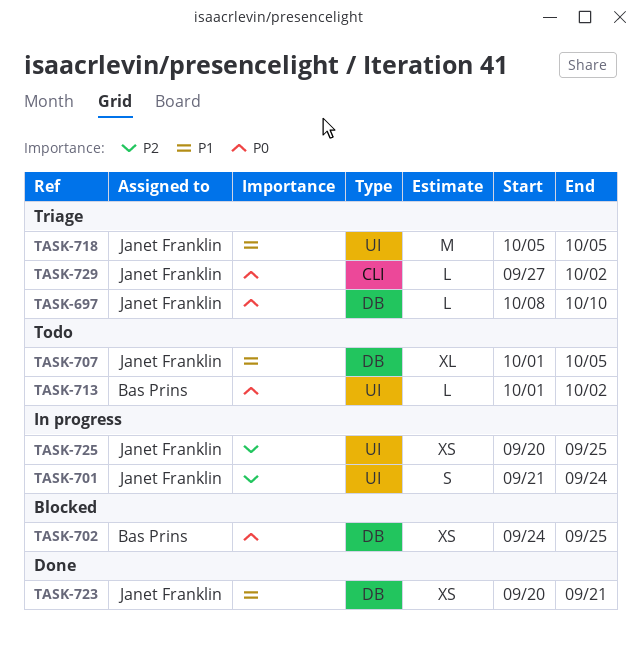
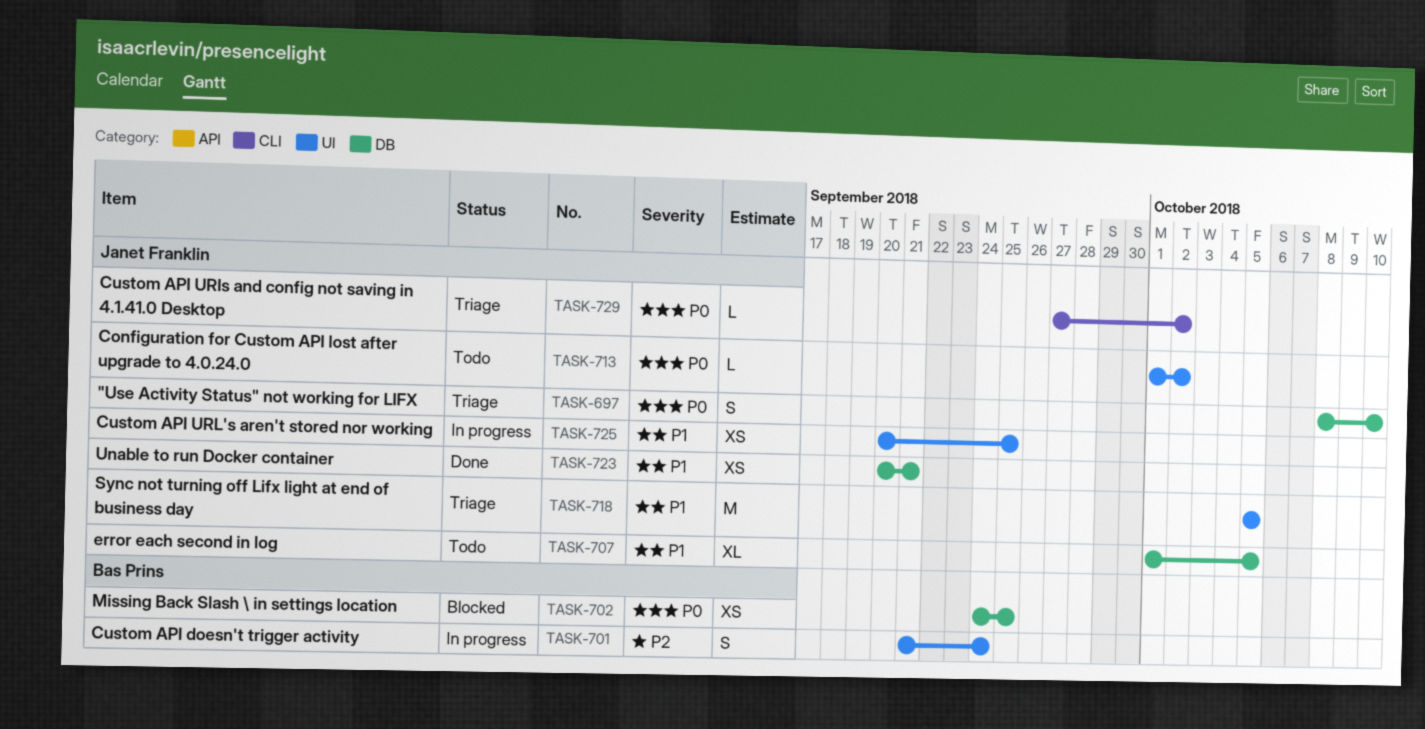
TASK-697, estimate: L -> S
TASK-701, owner: Janet Franklin -> Bas Prins
TASK-713, owner: Bas Prins -> Janet Franklin
TASK-725, priority: P2 -> P1

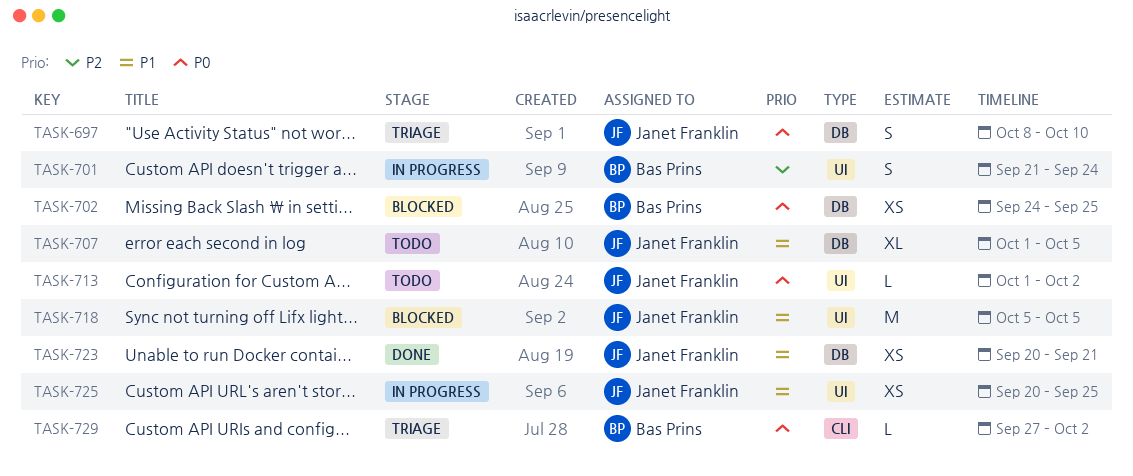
TASK-718, status: Triage -> Blocked
TASK-729, owner: Janet Franklin -> Bas Prins

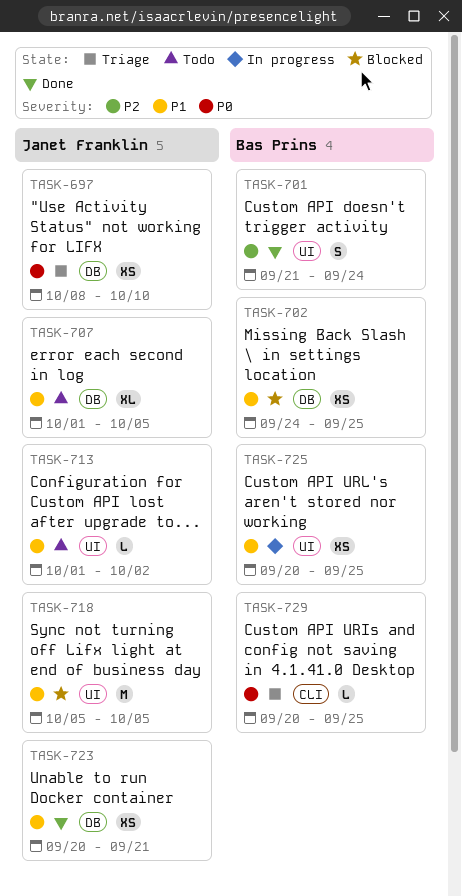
TASK-697, estimate: S -> XS
TASK-701, status: In progress -> Done
TASK-702, priority: P0 -> P1
TASK-713, priority: P0 -> P1
TASK-725, owner: Janet Franklin -> Bas Prins
TASK-729, start: Sep 27 -> Sep 20
TASK-729, due: Oct 2 -> Sep 25

